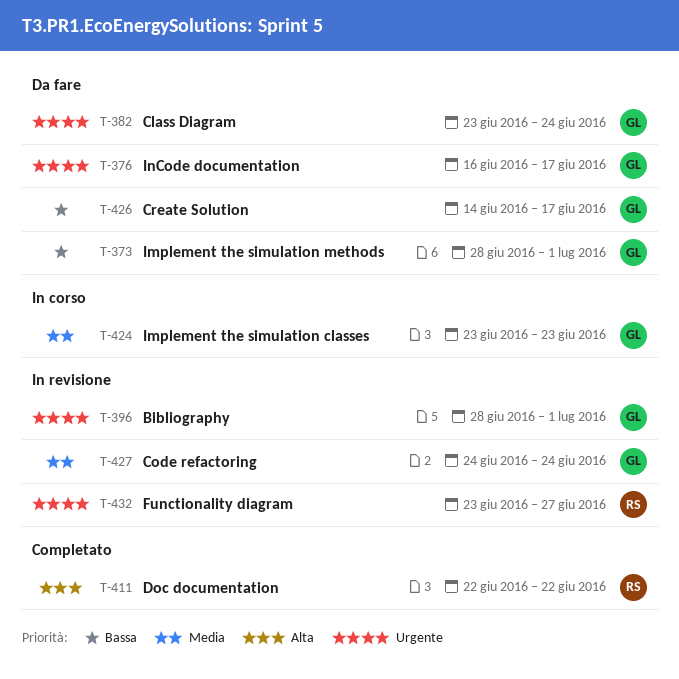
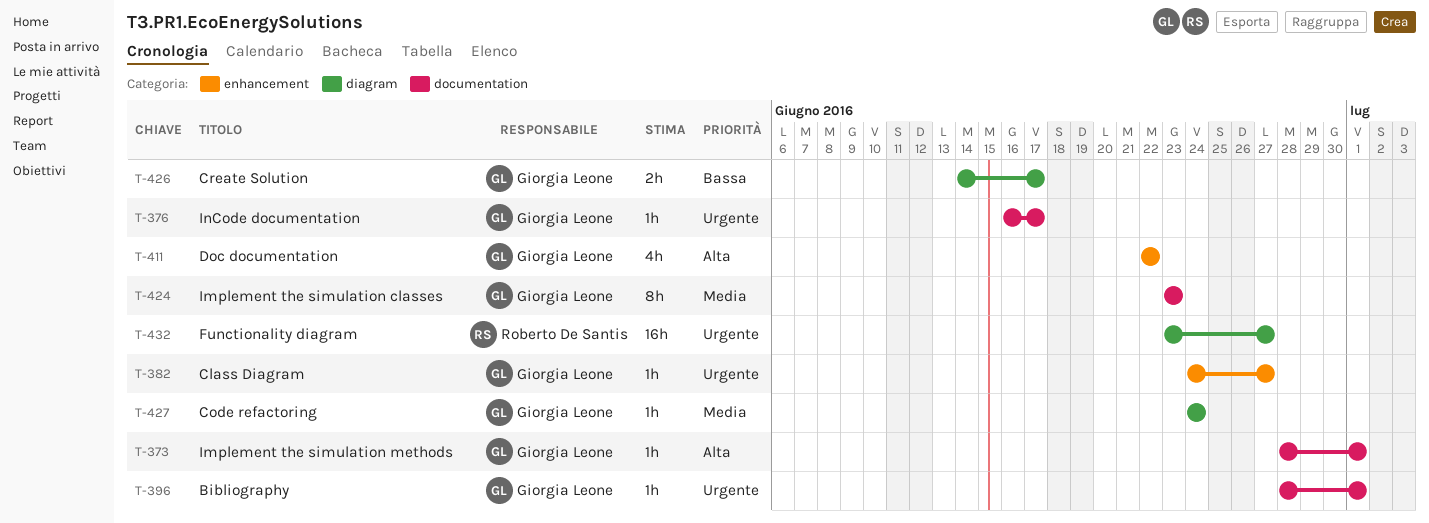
T-373, priority: Bassa -> Alta
T-382, start: Jun 23 -> Jun 24
T-382, due: Jun 24 -> Jun 27
T-411, owner: Roberto De Santis -> Giorgia Leone

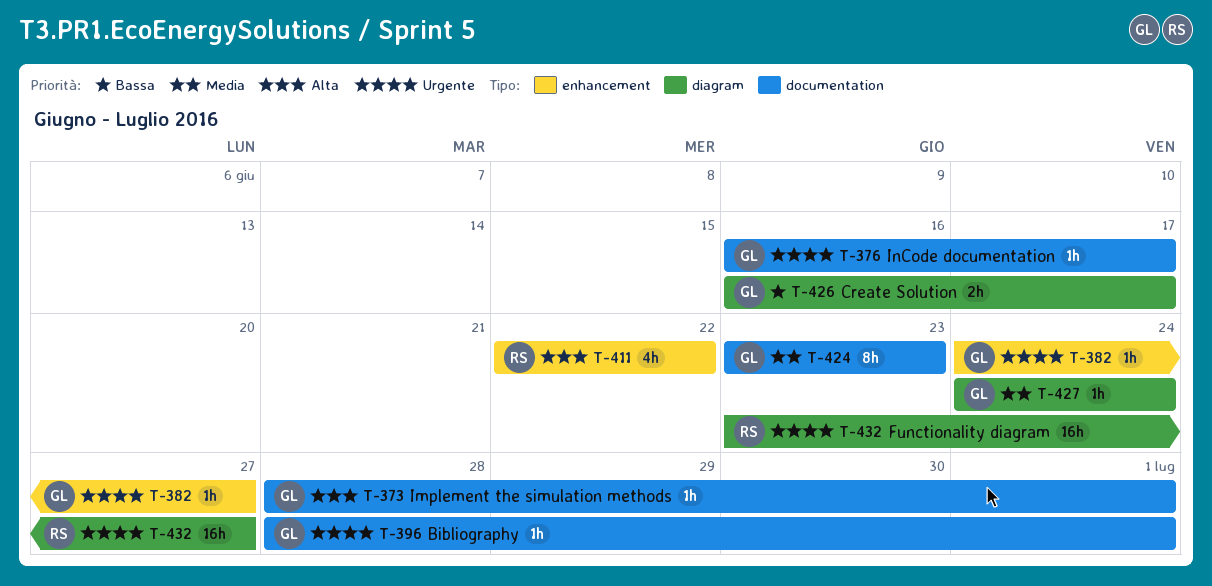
T-411, owner: Giorgia Leone -> Roberto De Santis
T-426, start: Jun 14 -> Jun 16

